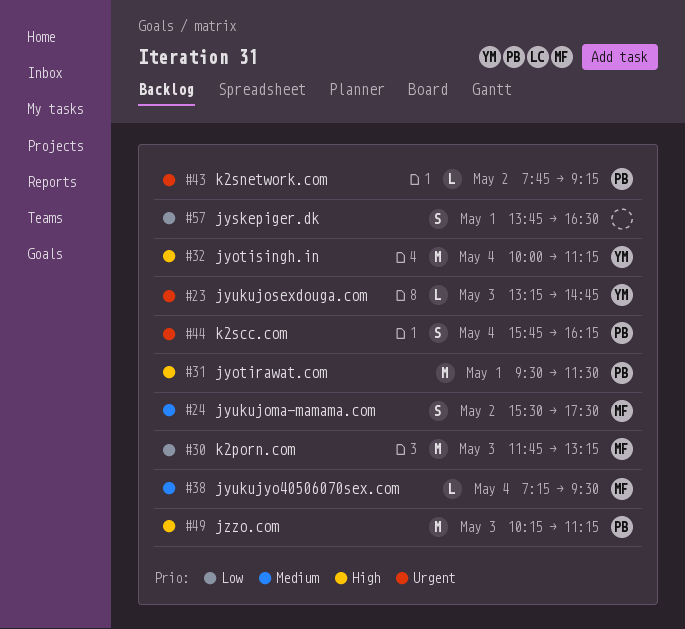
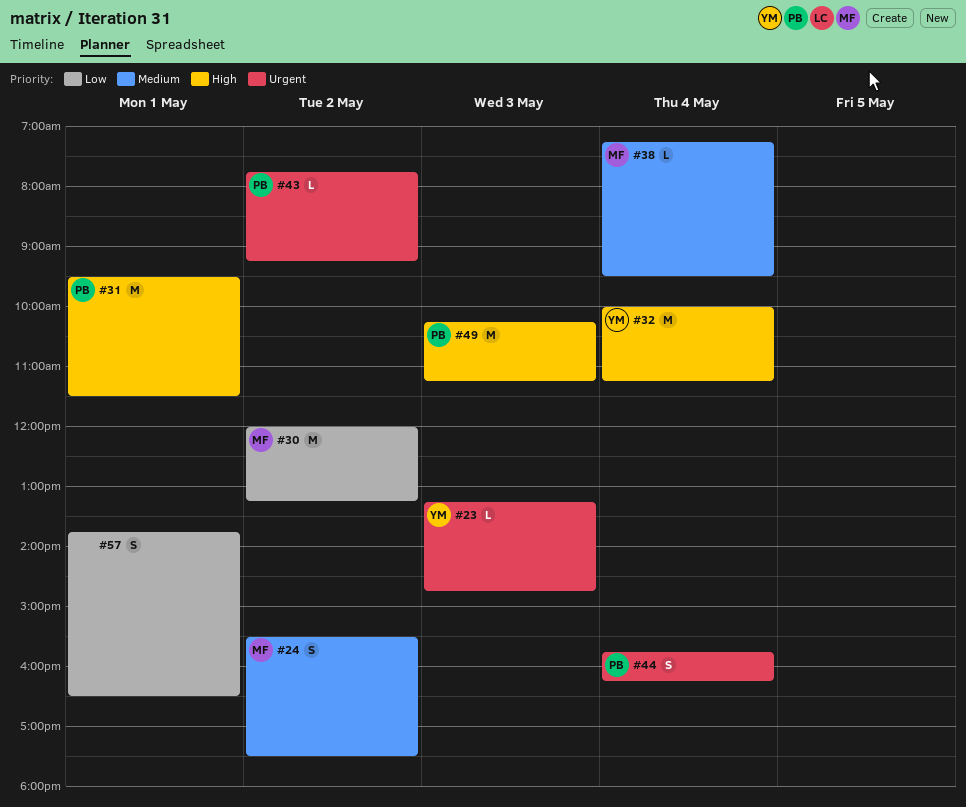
#30, day: May 3 -> May 2
#30, begins: 11:45 -> 12:00

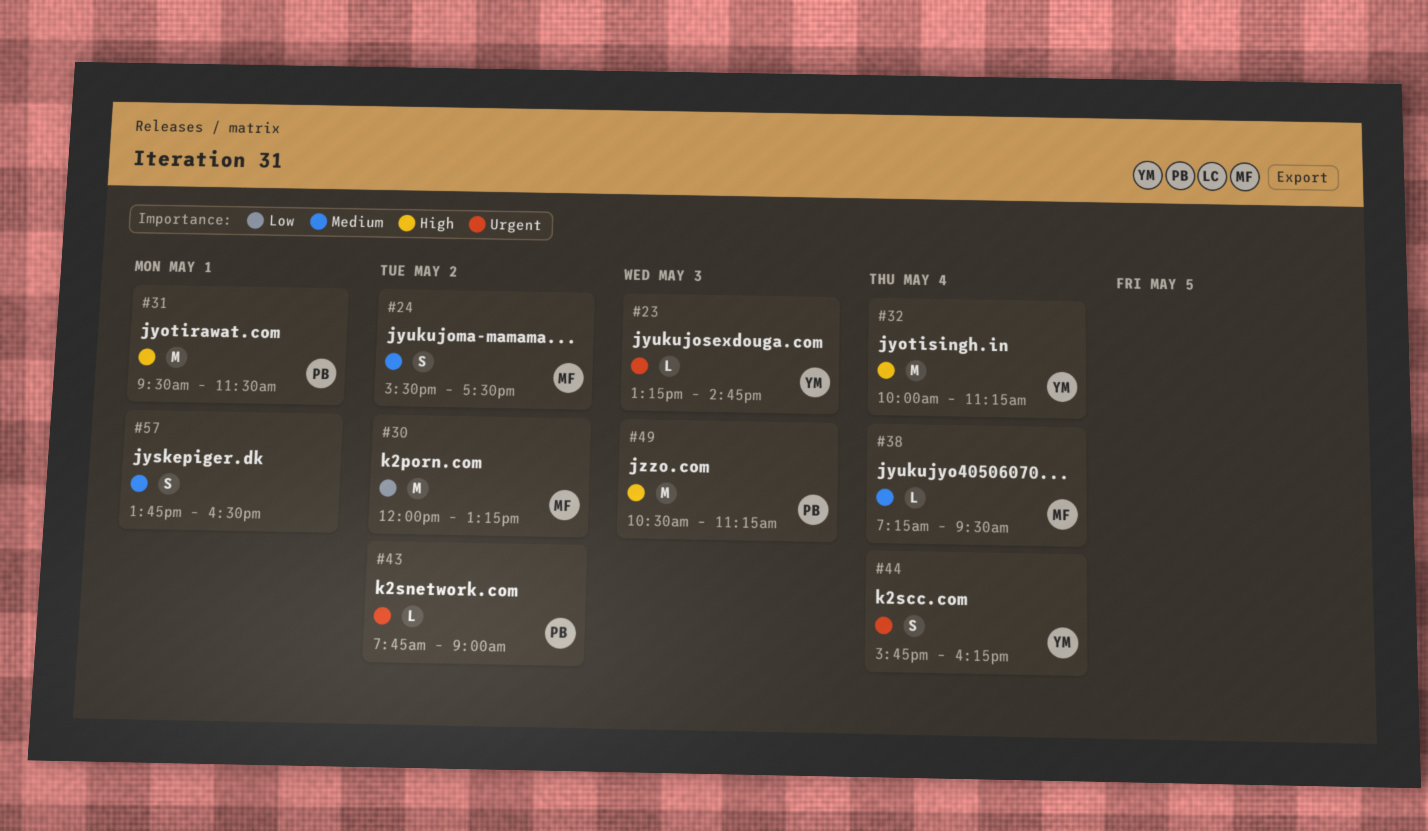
#43, ends: 09:15 -> 09:00
#44, owner: PB -> YM
#49, begins: 10:15 -> 10:30
#57, priority: Low -> Medium

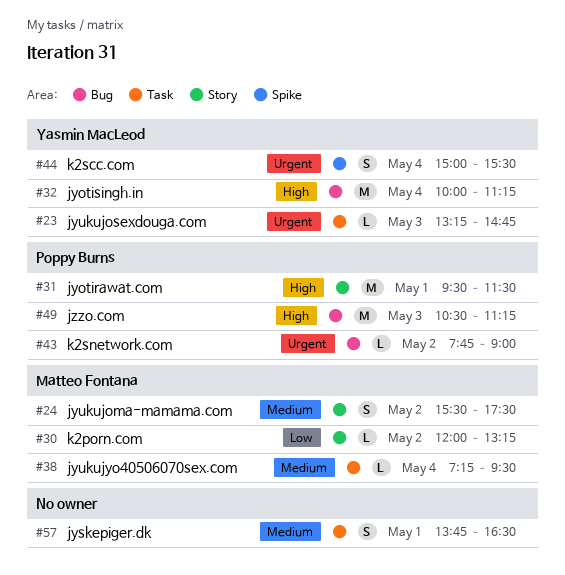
#30, estimate: M -> L
#44, begins: 15:45 -> 15:00
#44, ends: 16:15 -> 15:30

